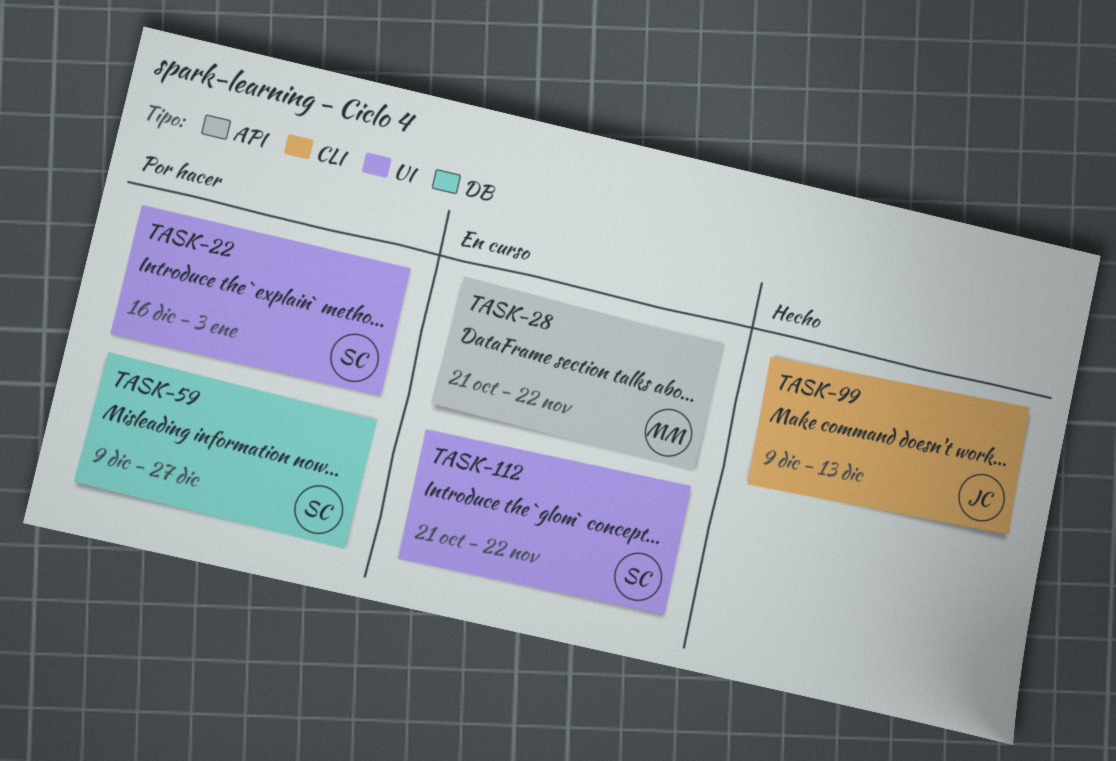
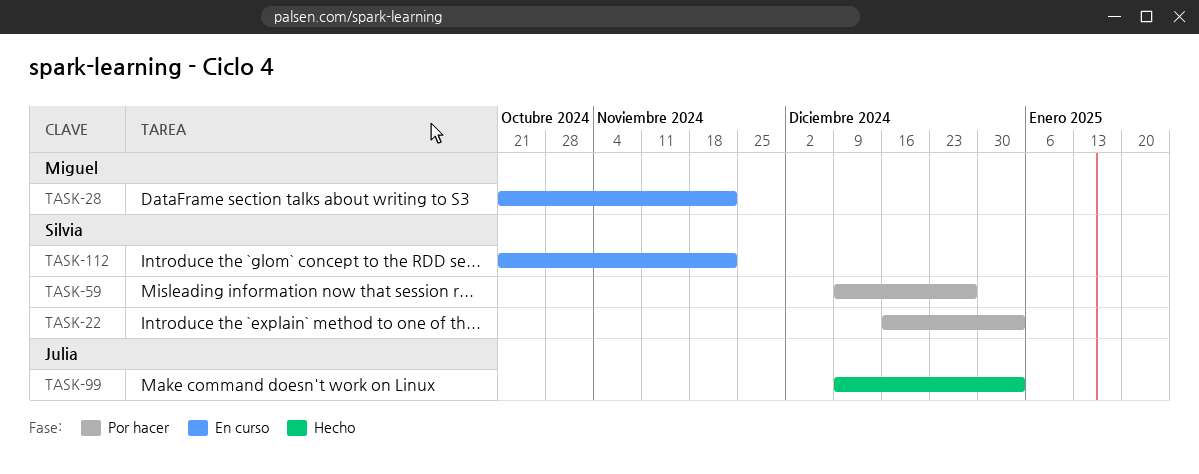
TASK-99, due: Dec 13 -> Jan 3

